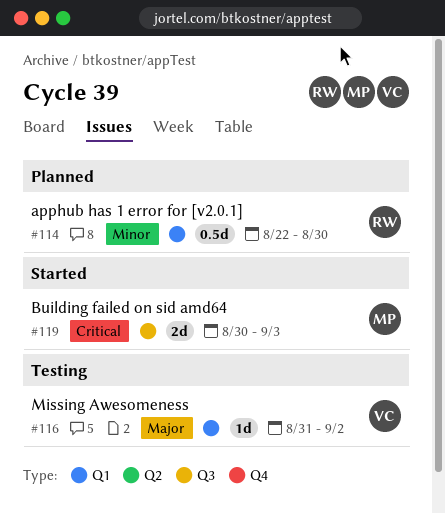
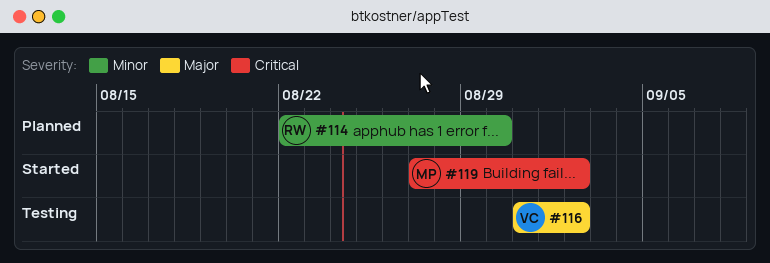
#119, start: Aug 30 -> Aug 27
#119, due: Sep 3 -> Sep 2

